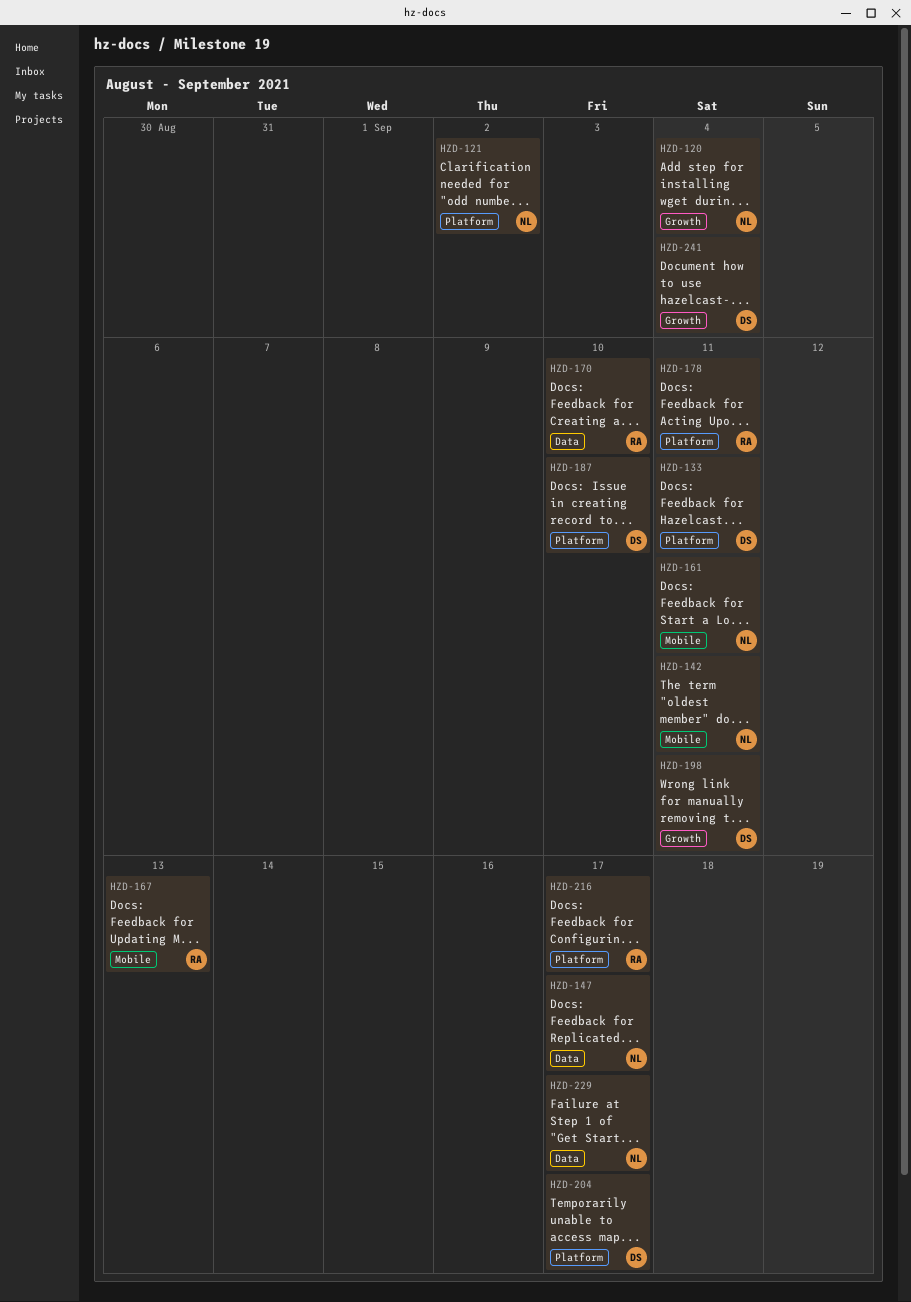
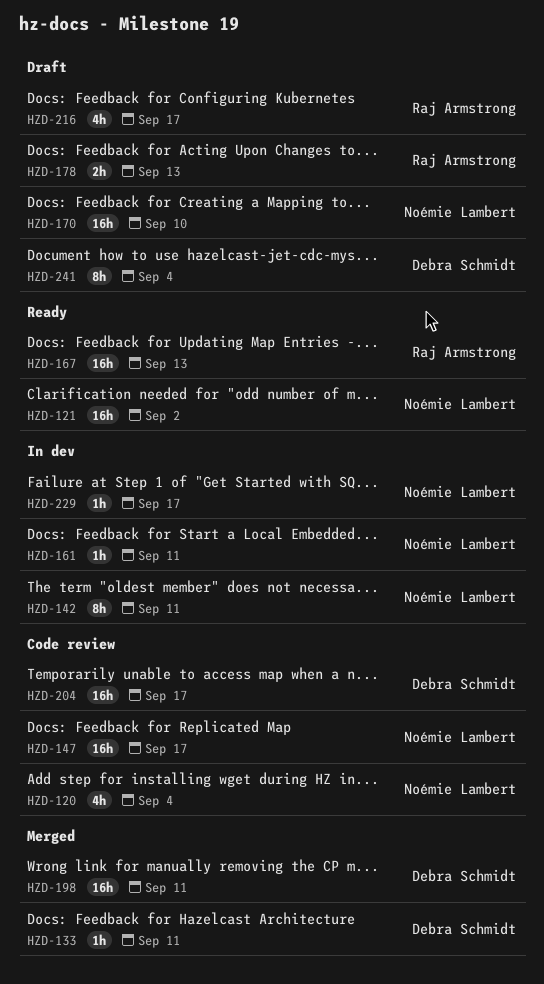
HZD-170, owner: Raj Armstrong -> Noémie Lambert
HZD-178, due: Sep 11 -> Sep 13
HZD-187: present -> none

